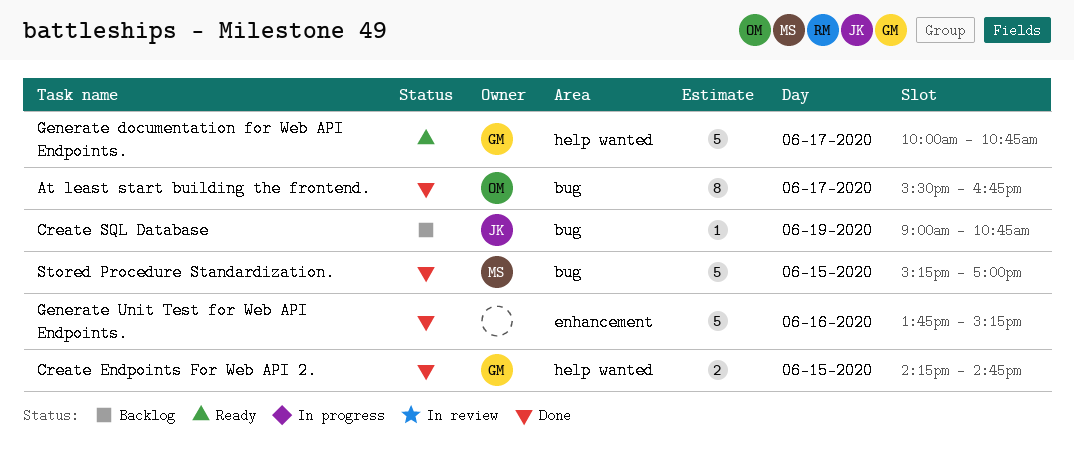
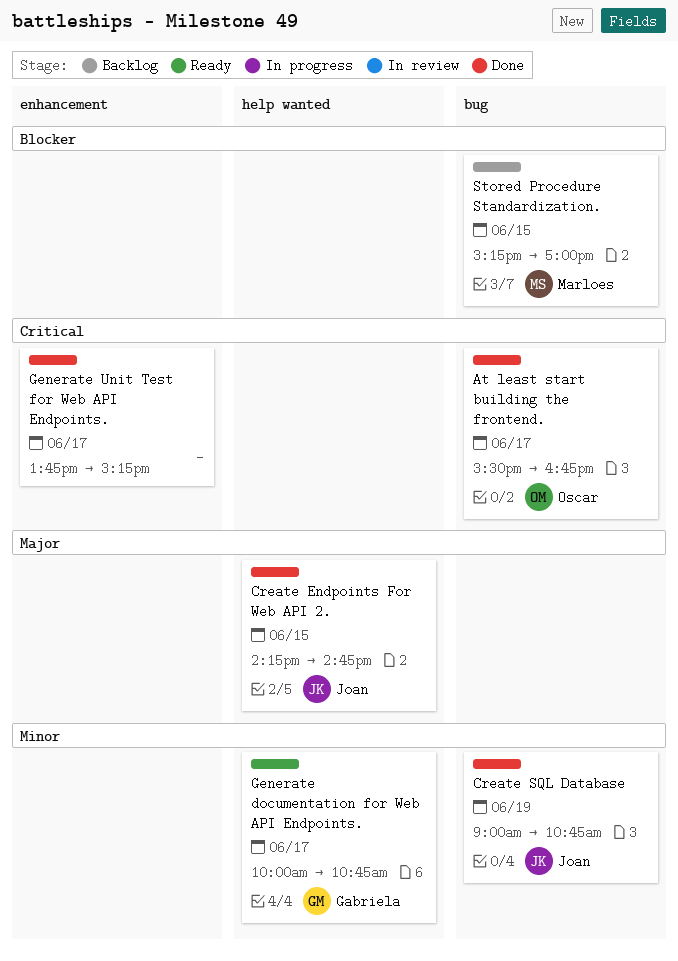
Create Endpoints For Web API 2., owner: Gabriela -> Joan
Create SQL Database, status: Backlog -> Done
Generate Unit Test for Web API Endpoints., day: Jun 16 -> Jun 17
Stored Procedure Standardization., status: Done -> Backlog

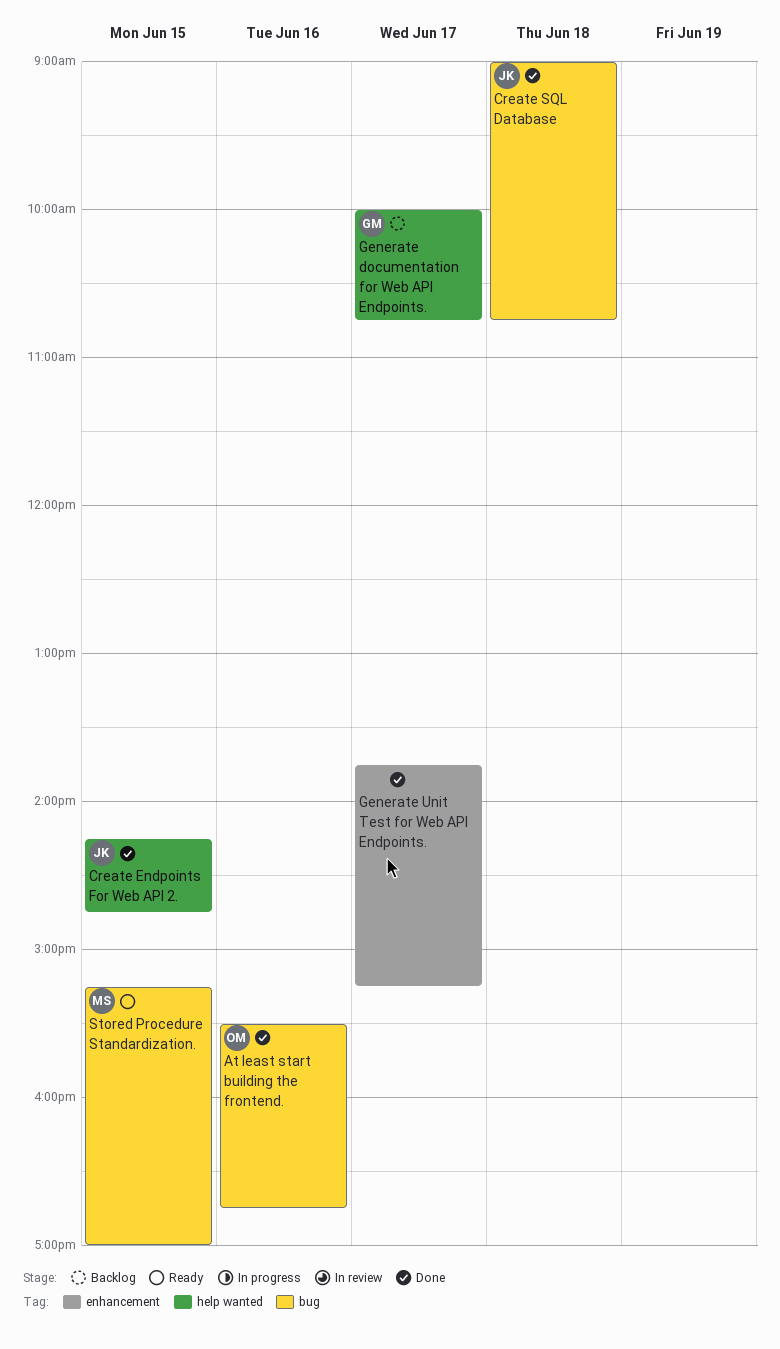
At least start building the frontend., day: Jun 17 -> Jun 16
Create SQL Database, day: Jun 19 -> Jun 18
Generate documentation for Web API Endpoints., status: Ready -> Backlog
Stored Procedure Standardization., status: Backlog -> Ready

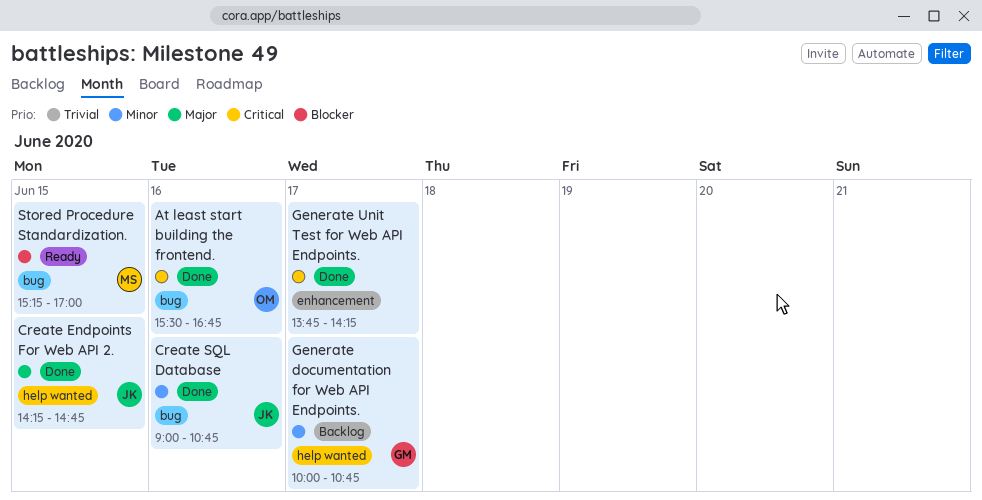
Create SQL Database, day: Jun 18 -> Jun 16
Generate Unit Test for Web API Endpoints., ends: 15:15 -> 14:15

